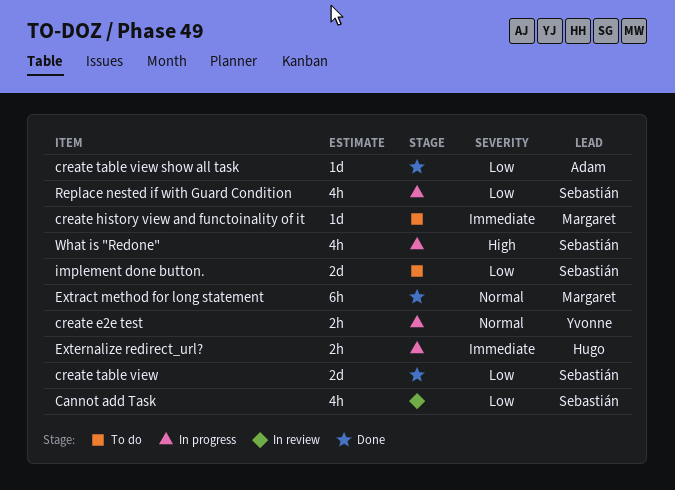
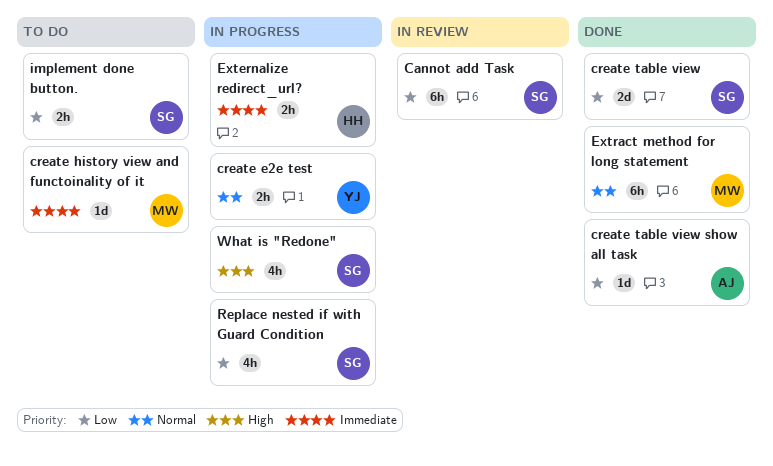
Cannot add Task, estimate: 4h -> 6h
implement done button., estimate: 2d -> 2h

